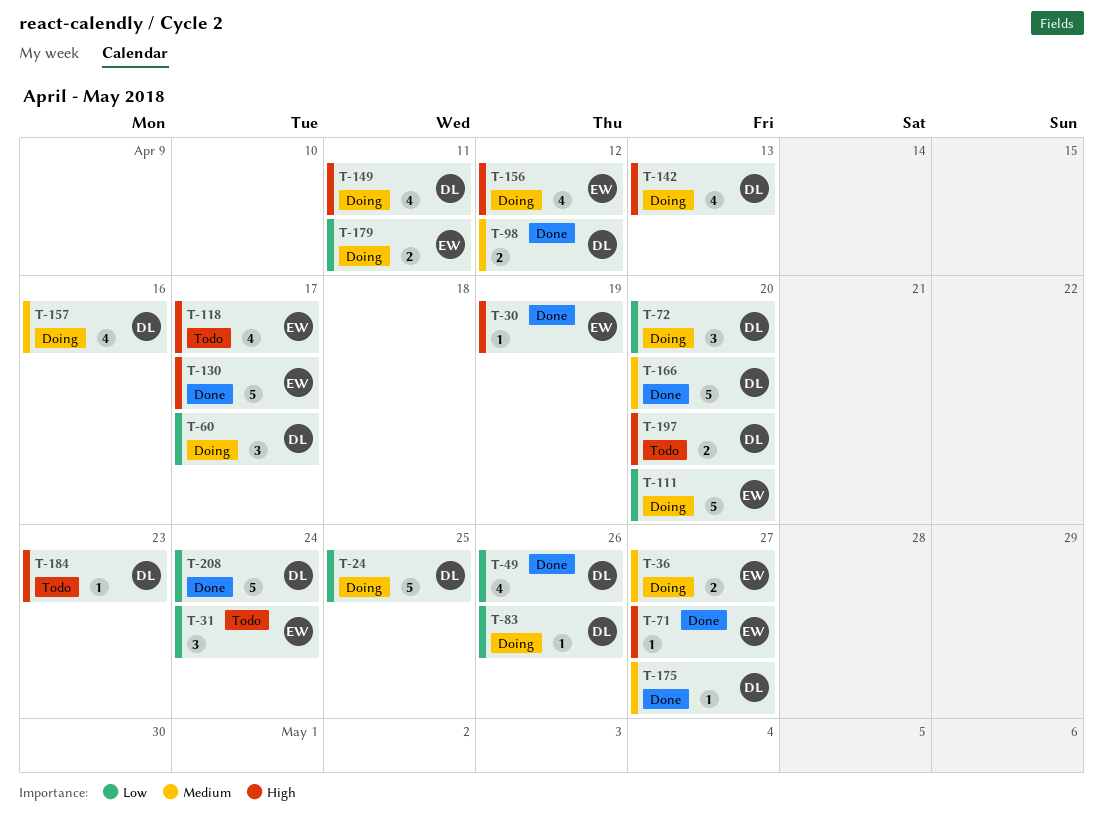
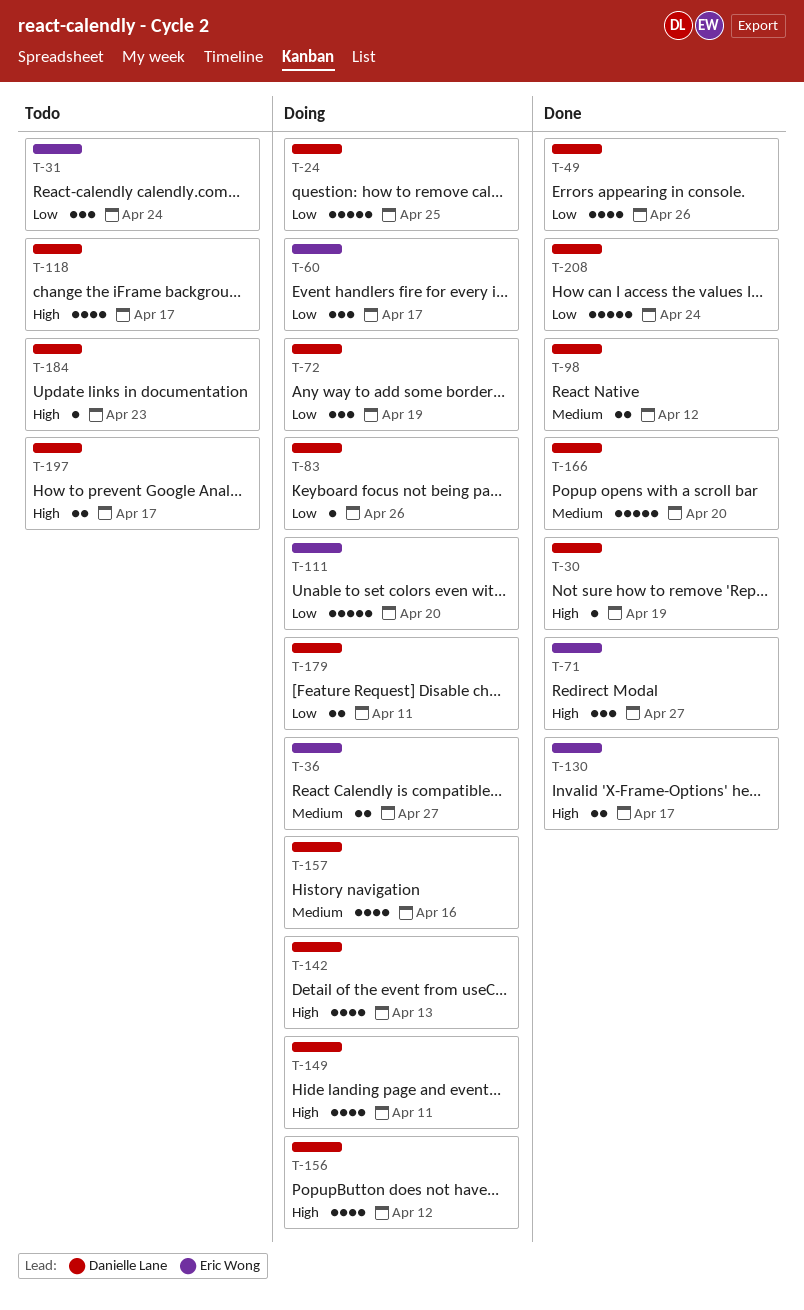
T-30, owner: Eric Wong -> Danielle Lane
T-60, owner: Danielle Lane -> Eric Wong
T-71, estimate: 1 -> 3
T-72, due: Apr 20 -> Apr 19
T-118, owner: Eric Wong -> Danielle Lane
T-130, estimate: 5 -> 2
T-156, owner: Eric Wong -> Danielle Lane
T-175: present -> none
T-179, owner: Eric Wong -> Danielle Lane
T-197, due: Apr 20 -> Apr 17

